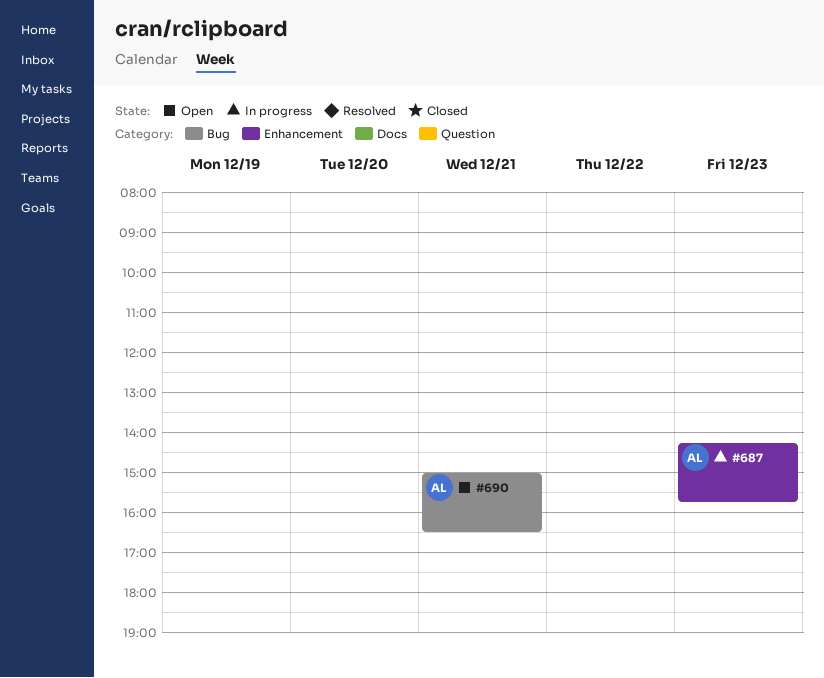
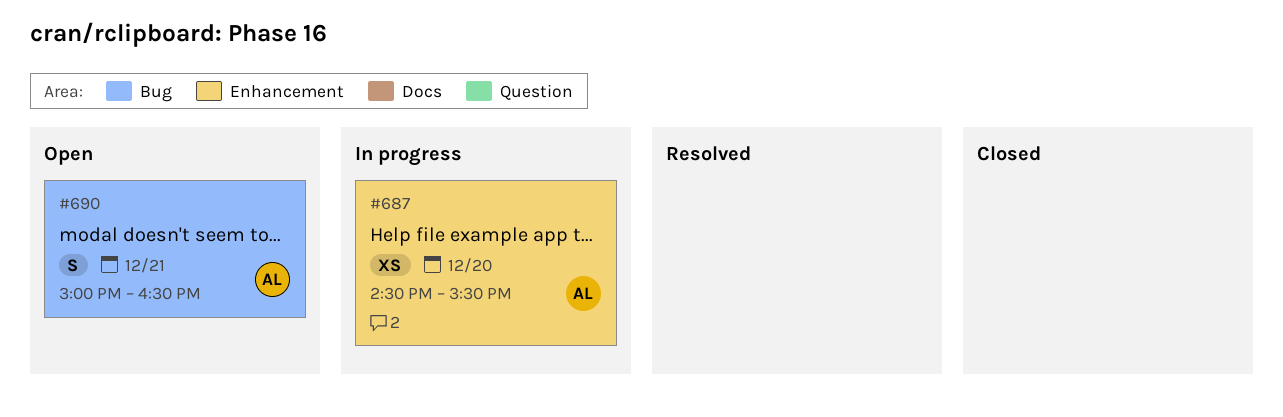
#687, day: Dec 23 -> Dec 20
#687, begins: 14:15 -> 14:30
#687, ends: 15:45 -> 15:30

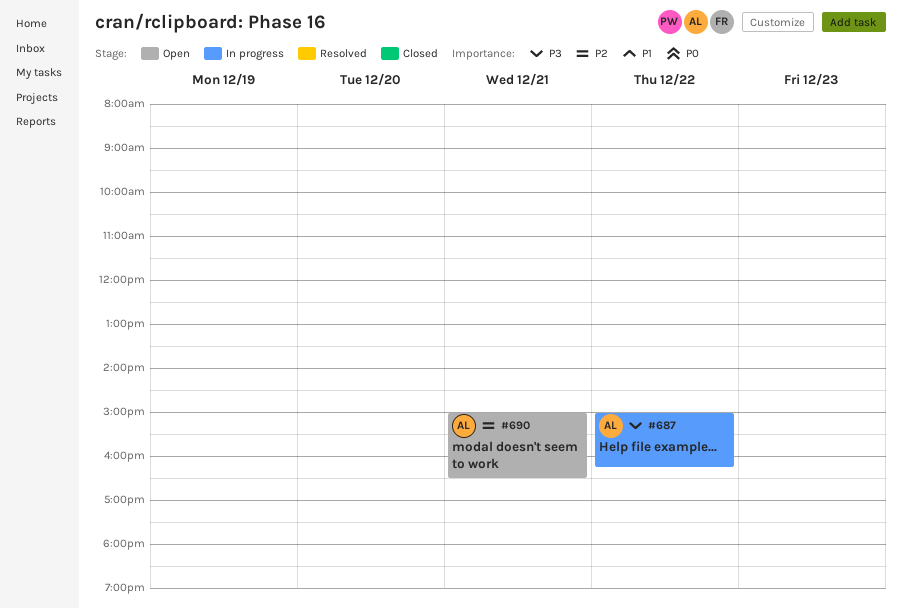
#687, day: Dec 20 -> Dec 22
#687, begins: 14:30 -> 15:00
#687, ends: 15:30 -> 16:15

